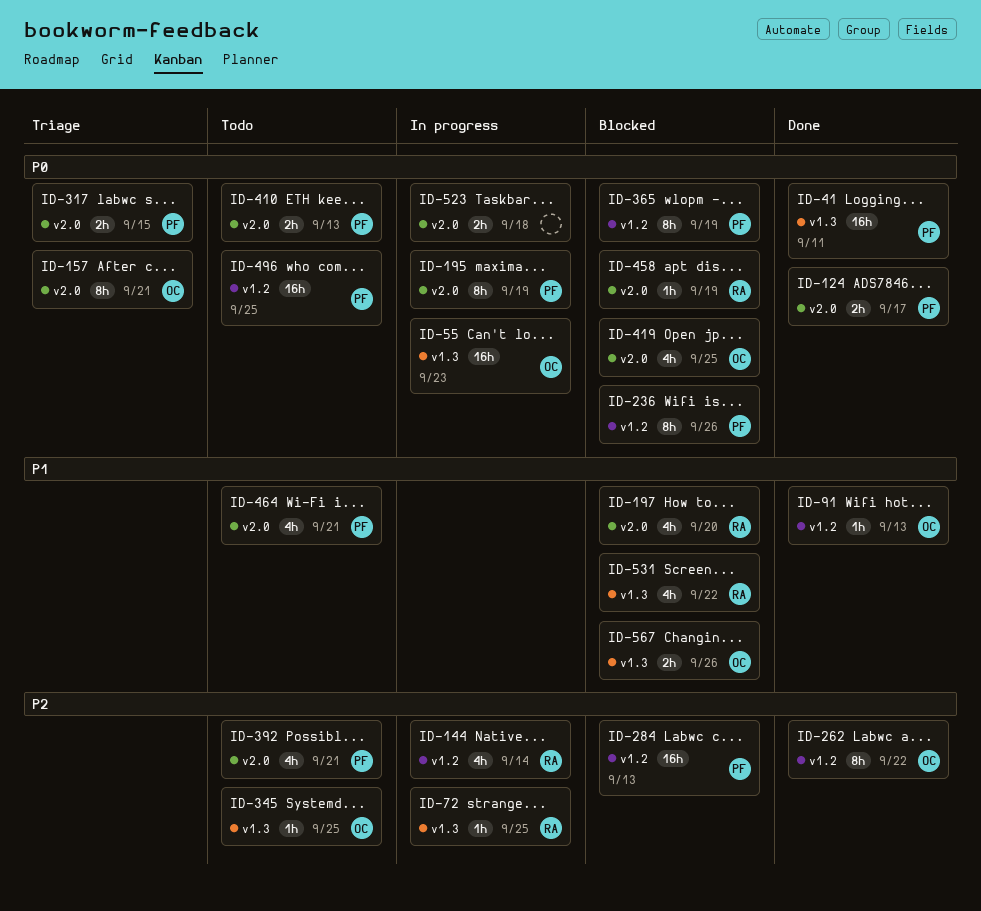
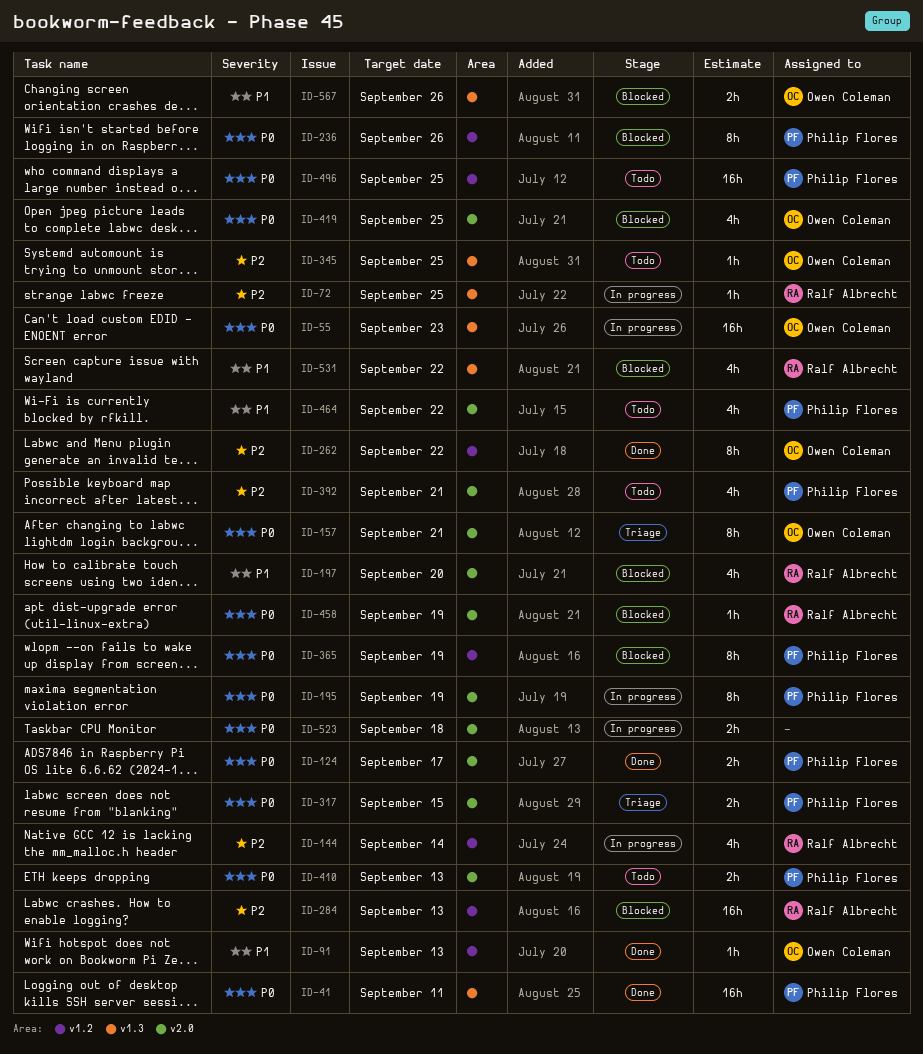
ID-284, owner: Philip Flores -> Ralf Albrecht
ID-464, due: Sep 21 -> Sep 22

